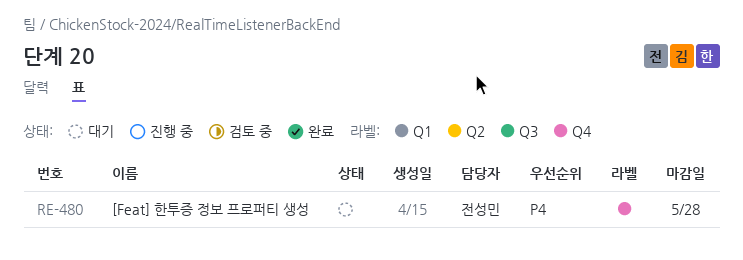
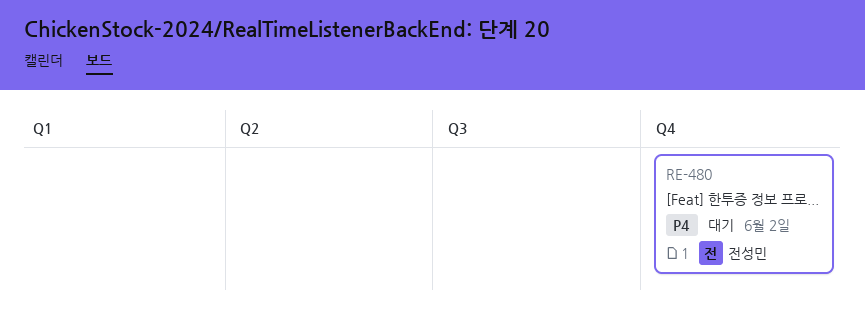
RE-480, due: May 28 -> Jun 2

